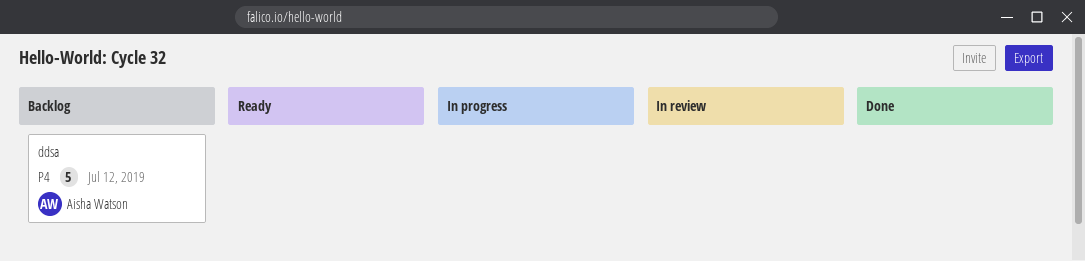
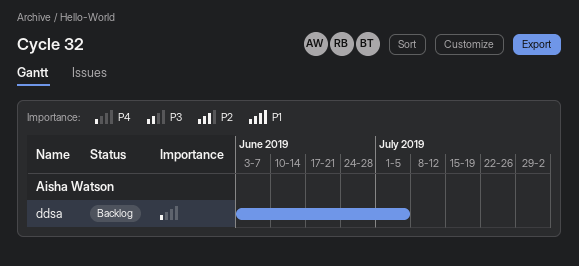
ddsa, due: Jul 12 -> Jul 5

